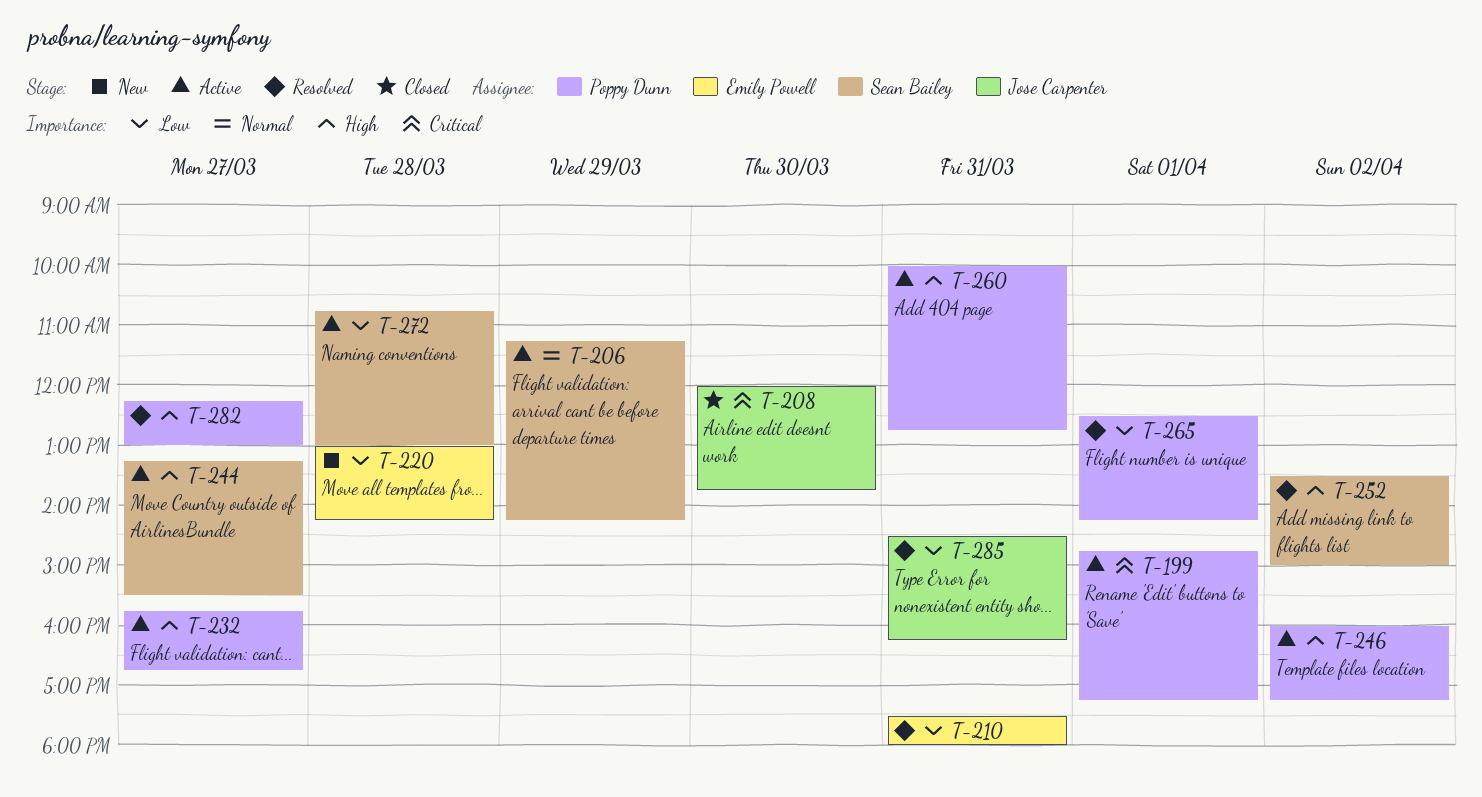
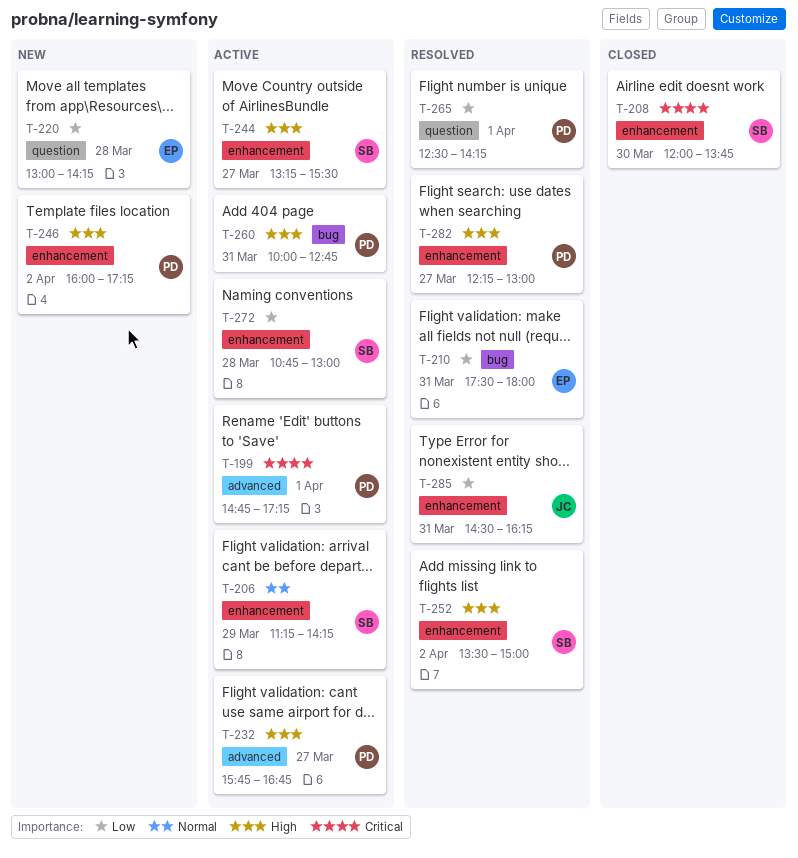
T-208, owner: Jose Carpenter -> Sean Bailey
T-246, status: Active -> New

